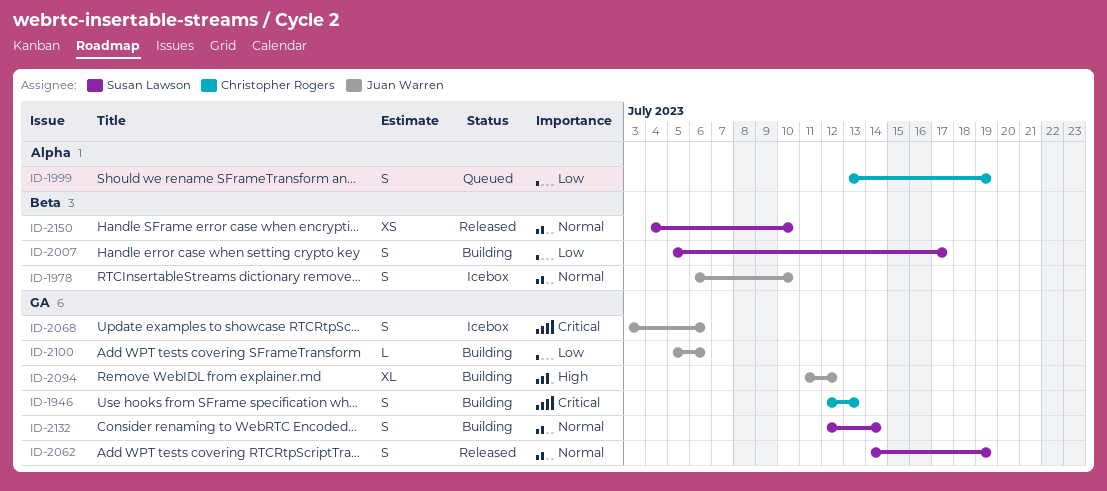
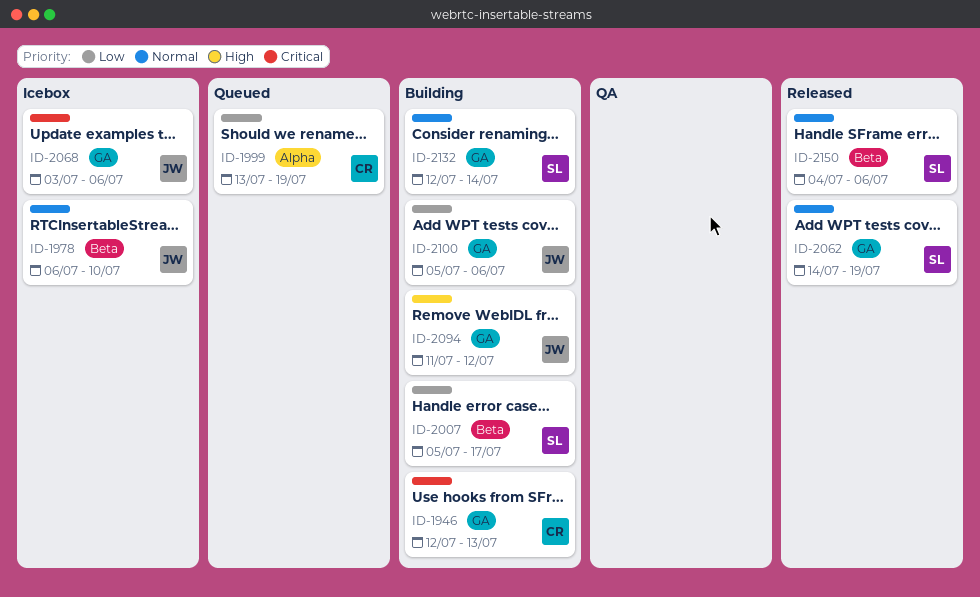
ID-2150, due: Jul 10 -> Jul 6

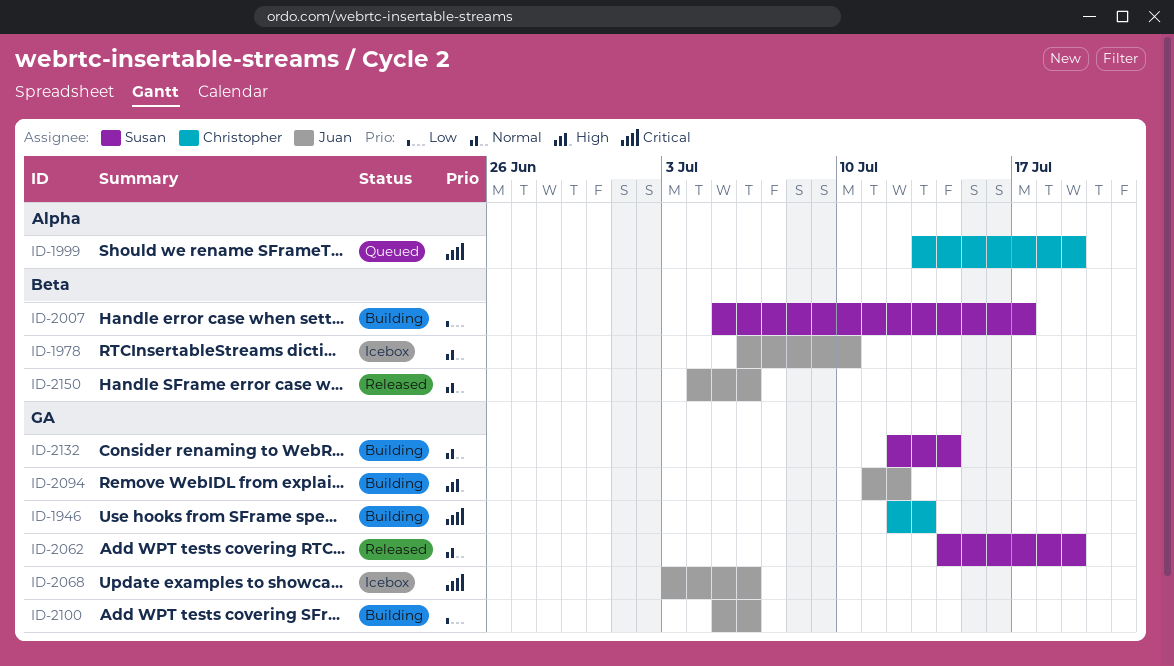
ID-1999, priority: Low -> Critical
ID-2150, owner: Susan -> Juan

